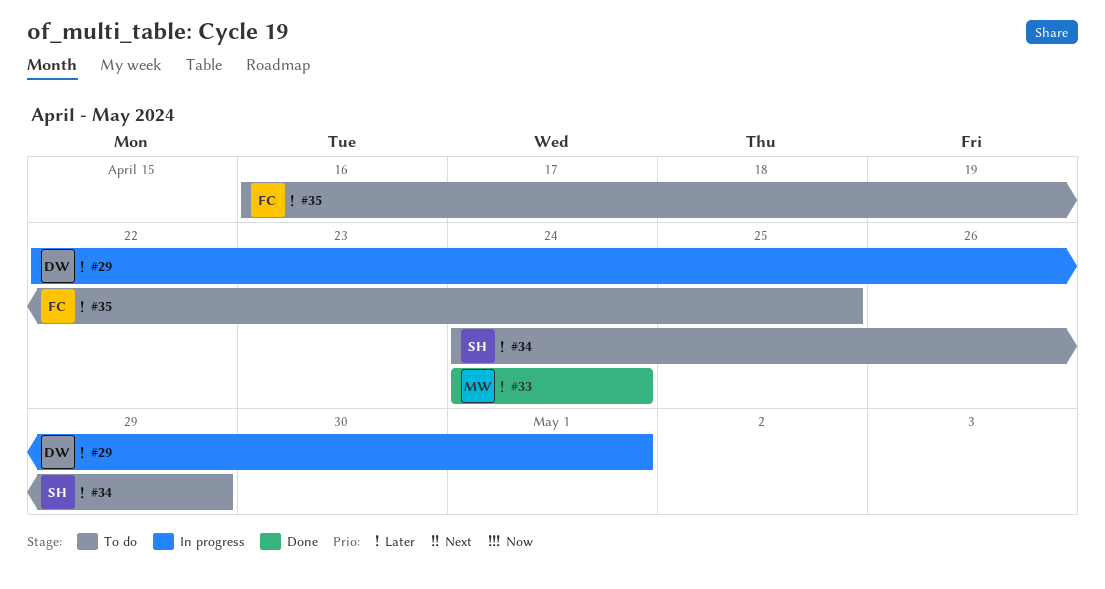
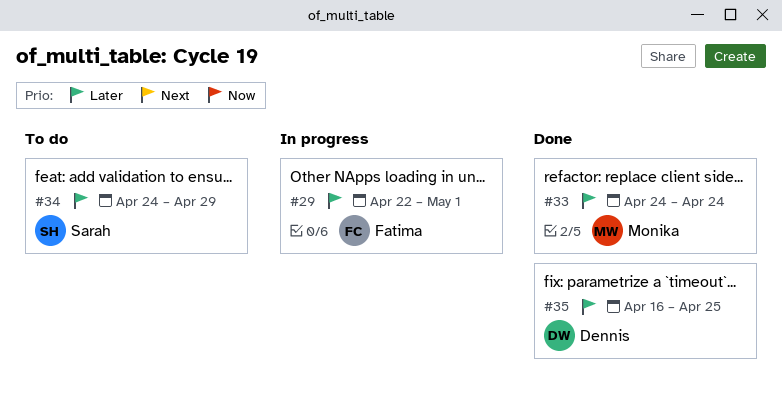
#29, owner: Dennis -> Fatima
#35, status: To do -> Done
#35, owner: Fatima -> Dennis

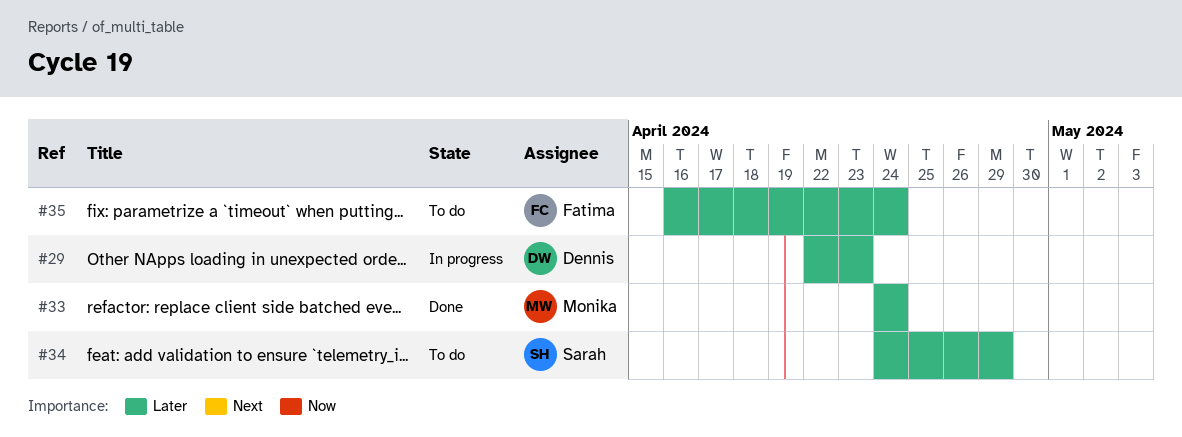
#29, owner: Fatima -> Dennis
#29, due: May 1 -> Apr 23
#35, status: Done -> To do
#35, owner: Dennis -> Fatima
#35, due: Apr 25 -> Apr 24

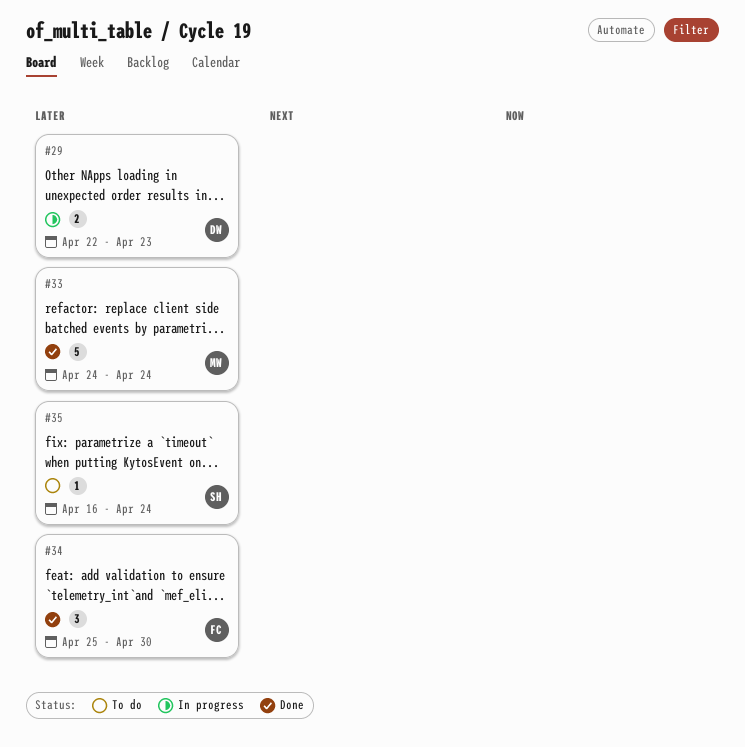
#34, status: To do -> Done
#34, owner: Sarah -> Fatima
#34, start: Apr 24 -> Apr 25
#34, due: Apr 29 -> Apr 30
#35, owner: Fatima -> Sarah

